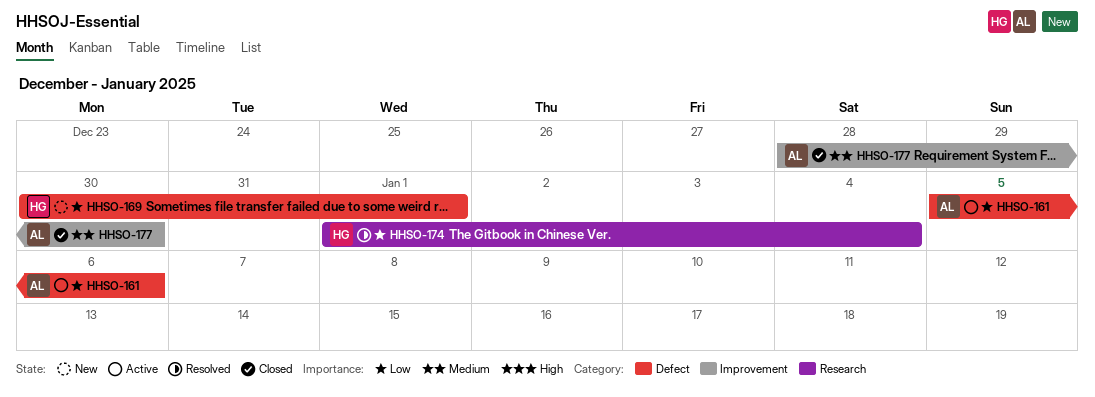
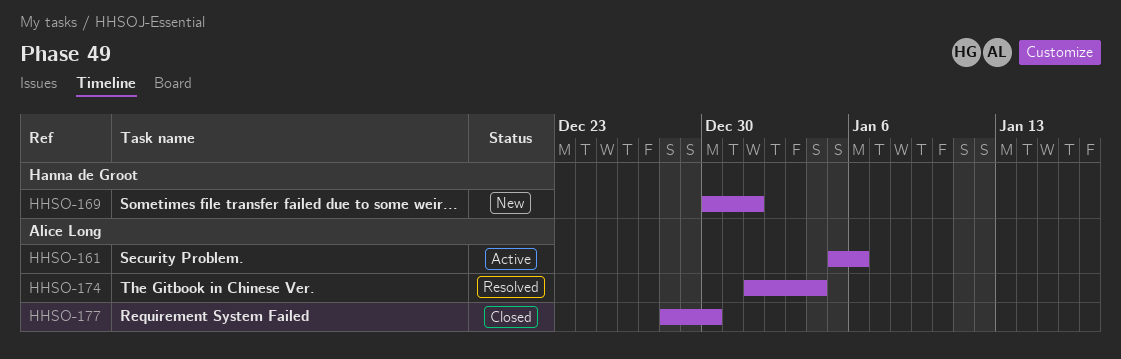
HHSO-174, owner: Hanna de Groot -> Alice Long

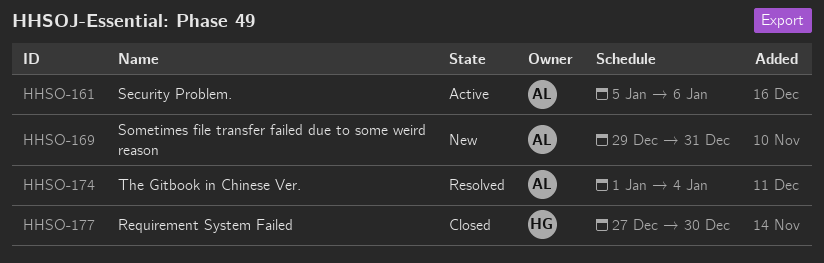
HHSO-169, owner: Hanna de Groot -> Alice Long
HHSO-169, start: Dec 30 -> Dec 29
HHSO-169, due: Jan 1 -> Dec 31
HHSO-177, owner: Alice Long -> Hanna de Groot
HHSO-177, start: Dec 28 -> Dec 27

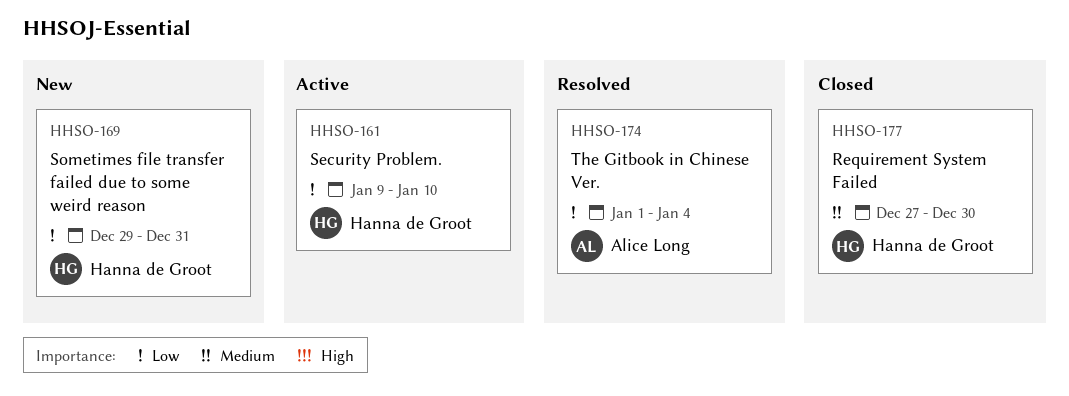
HHSO-161, owner: Alice Long -> Hanna de Groot
HHSO-161, start: Jan 5 -> Jan 9
HHSO-161, due: Jan 6 -> Jan 10
HHSO-169, owner: Alice Long -> Hanna de Groot

